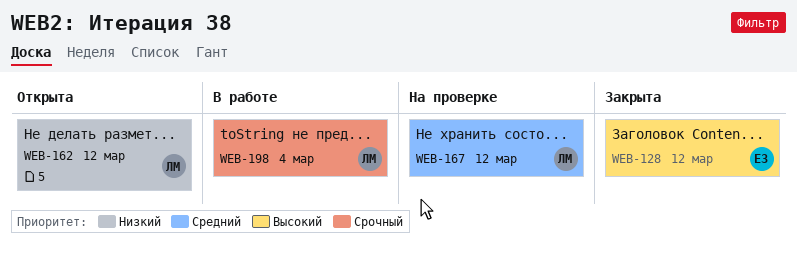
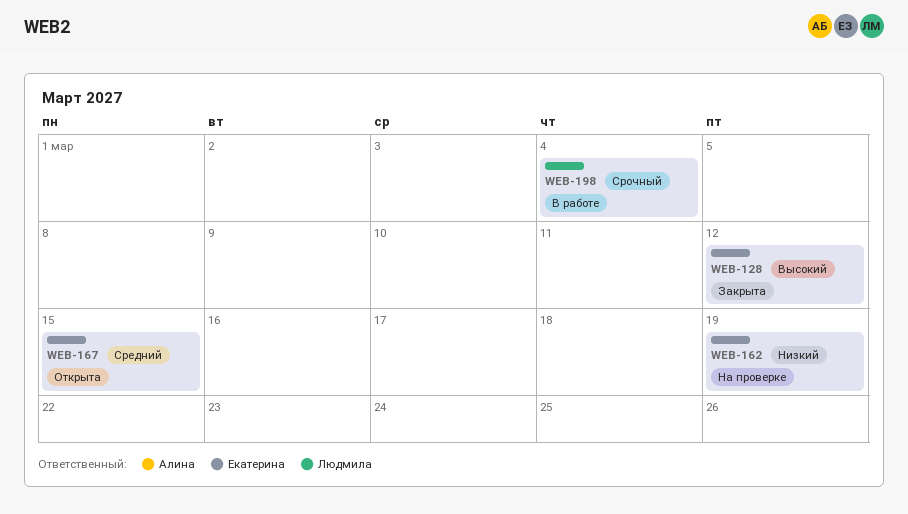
WEB-162, status: Открыта -> На проверке
WEB-162, owner: Людмила -> Екатерина
WEB-162, due: Mar 12 -> Mar 19
WEB-167, status: На проверке -> Открыта
WEB-167, owner: Людмила -> Екатерина
WEB-167, due: Mar 12 -> Mar 15

